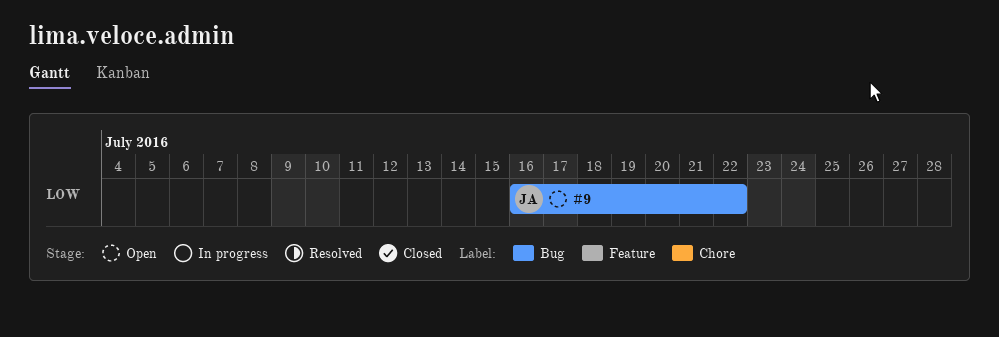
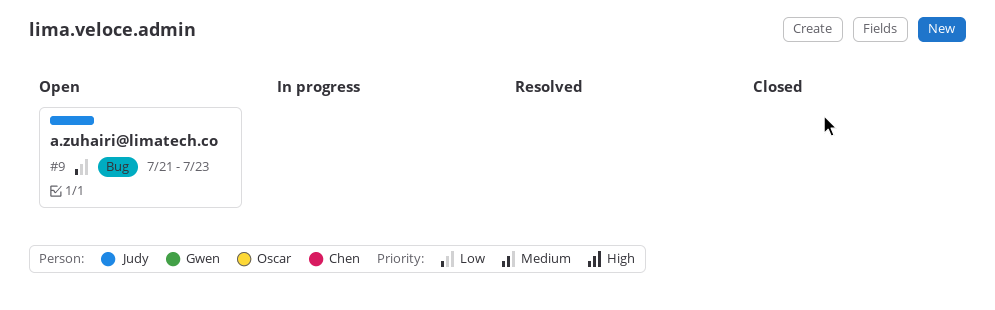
#9, start: Jul 16 -> Jul 21
#9, due: Jul 22 -> Jul 23

